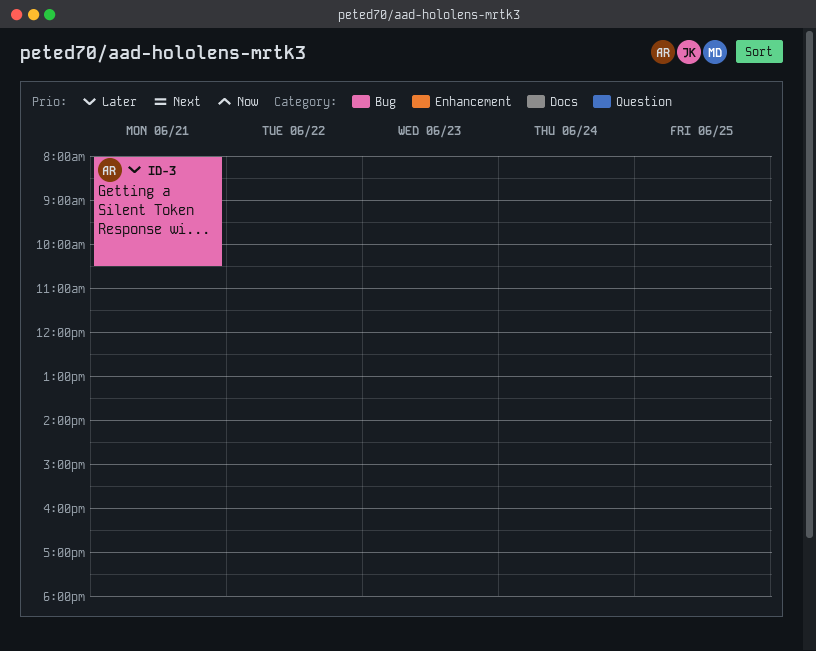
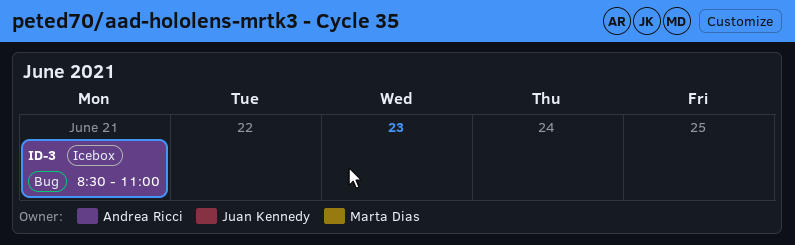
ID-3, begins: 08:00 -> 08:30
ID-3, ends: 10:30 -> 11:00

